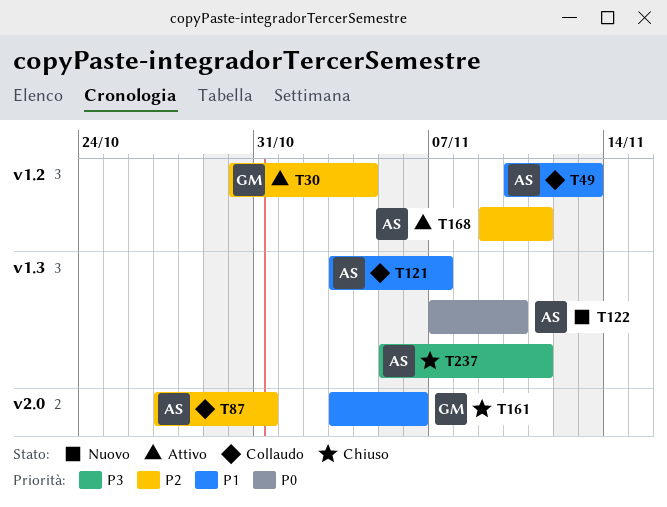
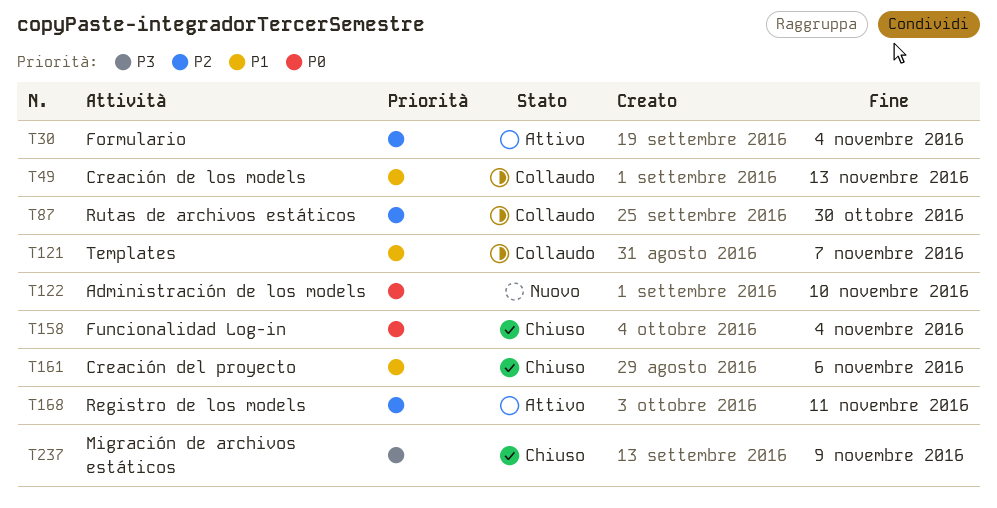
T87, due: Oct 31 -> Oct 30
T158: none -> present
T237, due: Nov 11 -> Nov 9

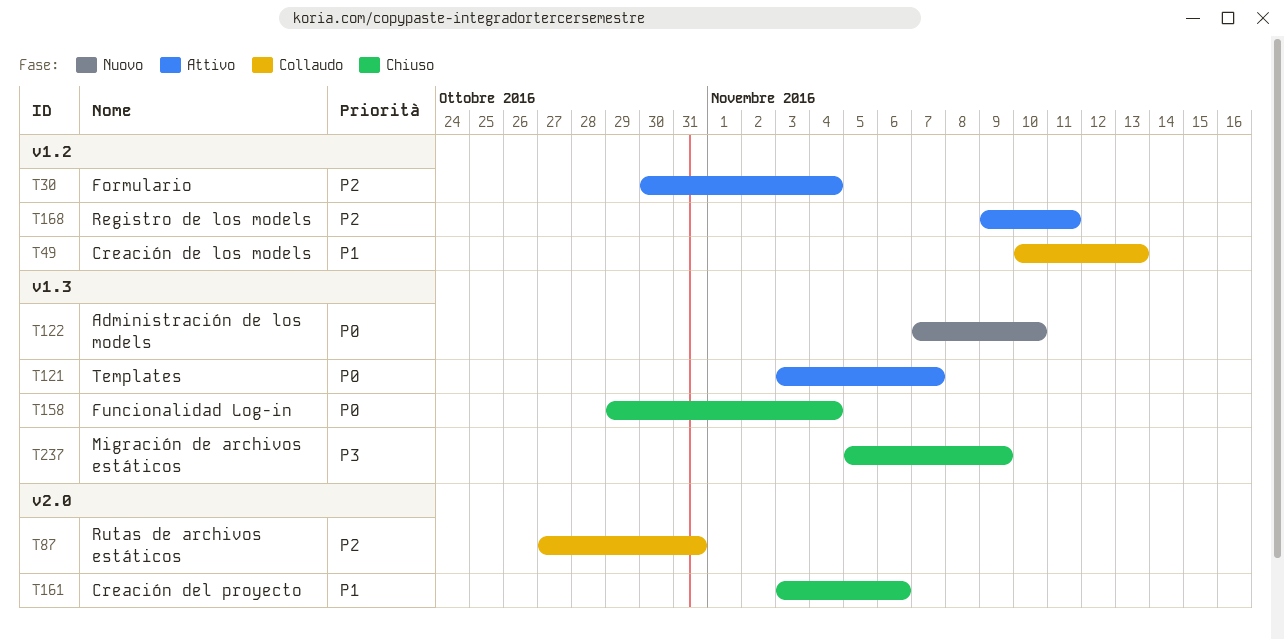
T87, due: Oct 30 -> Oct 31
T121, status: Collaudo -> Attivo
T121, priority: P1 -> P0

